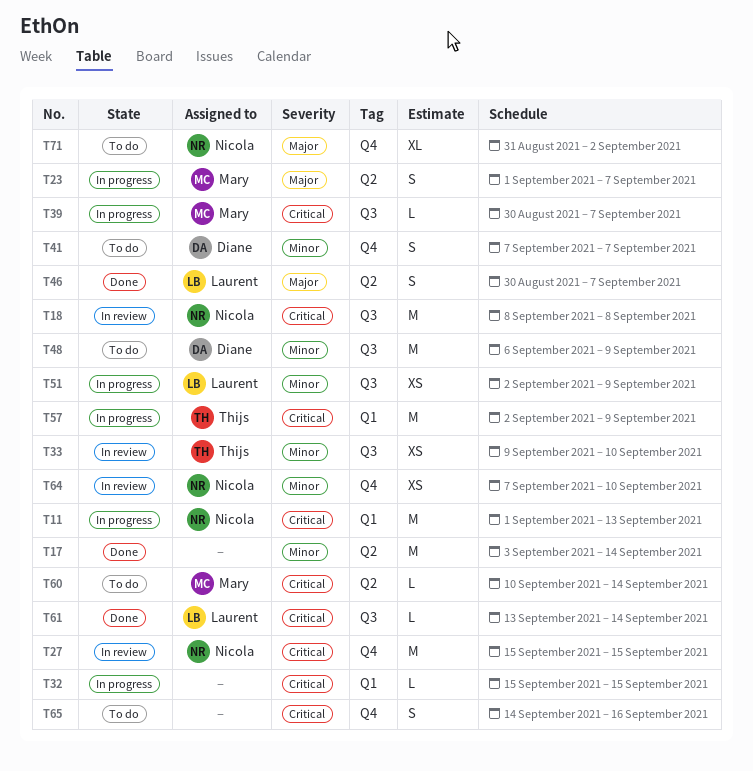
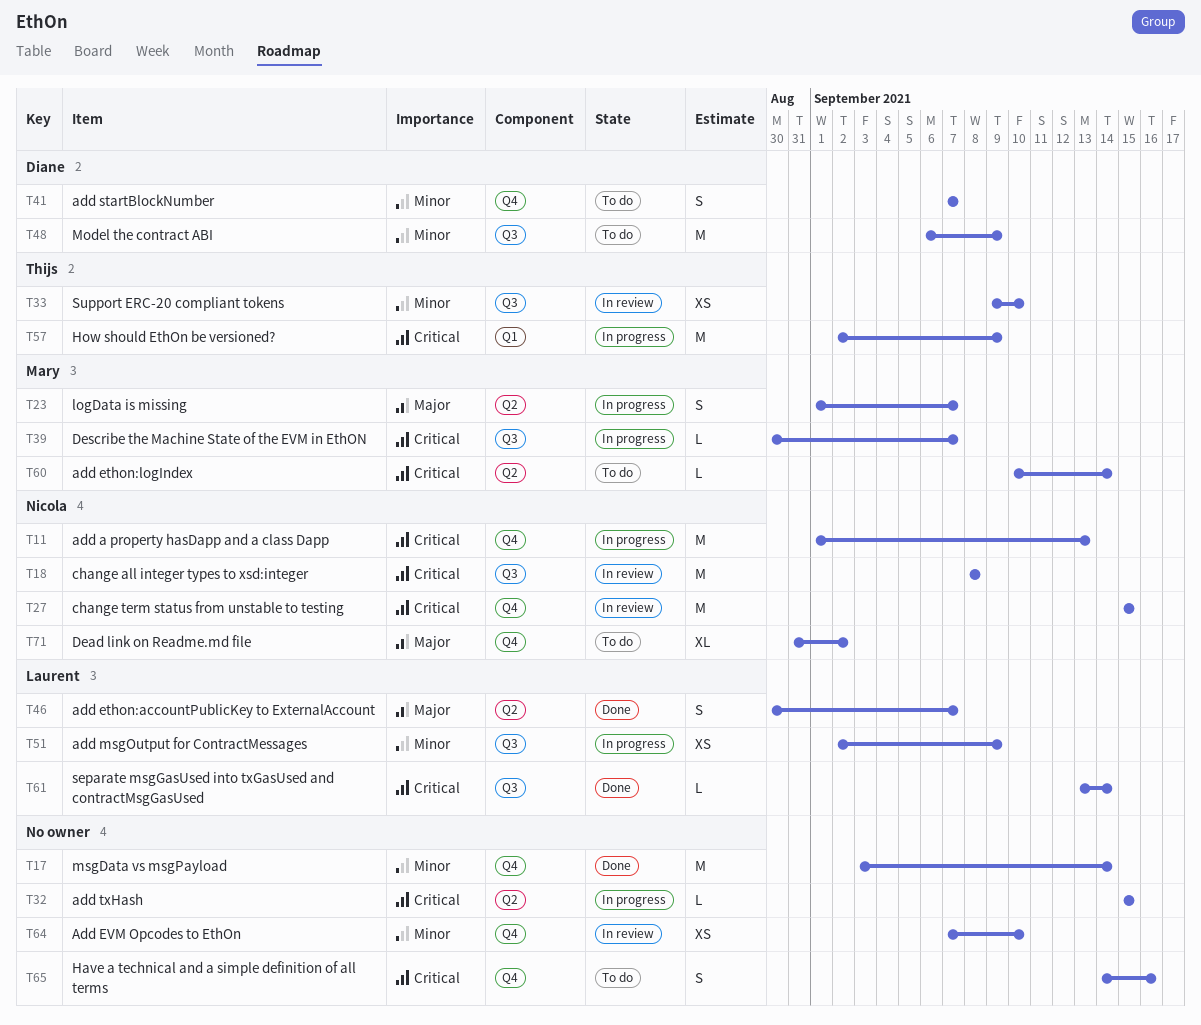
T11, label: Q1 -> Q4
T17, label: Q2 -> Q4
T32, label: Q1 -> Q2
T64, owner: Nicola -> none

